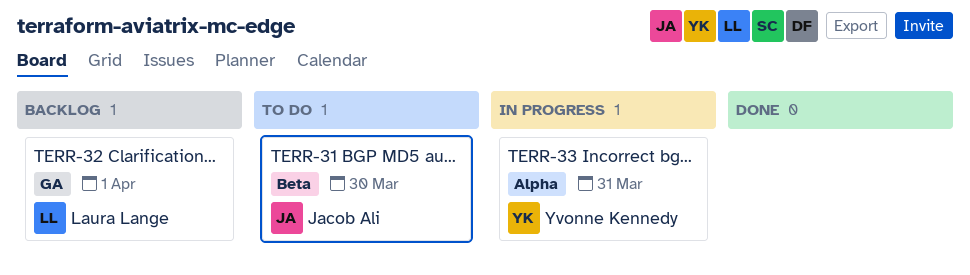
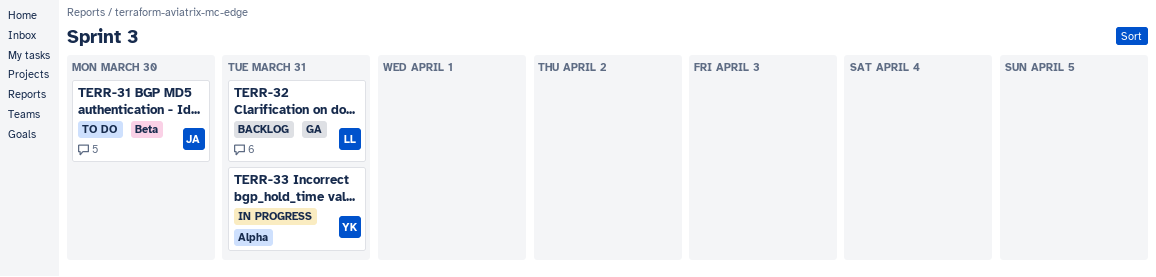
TERR-32, due: Apr 1 -> Mar 31

